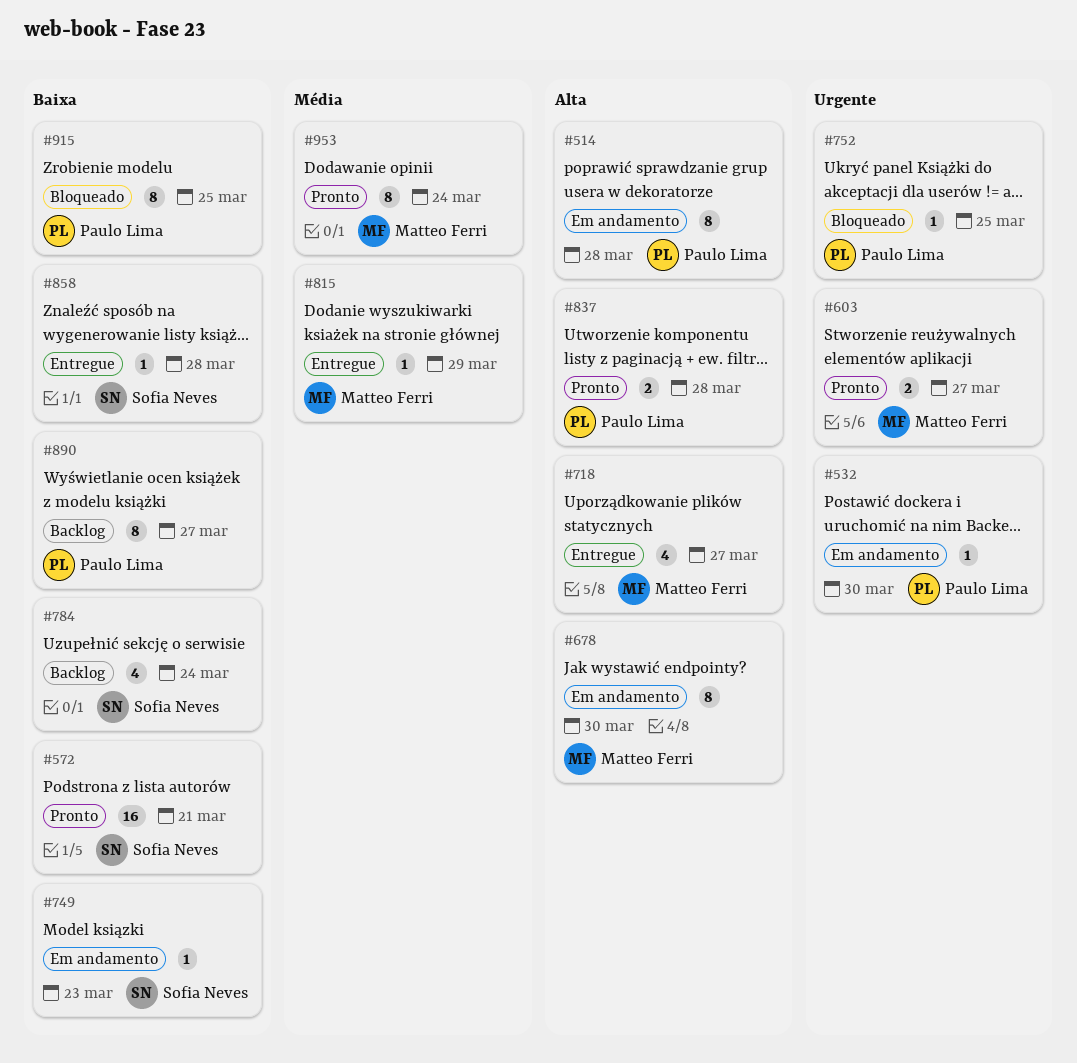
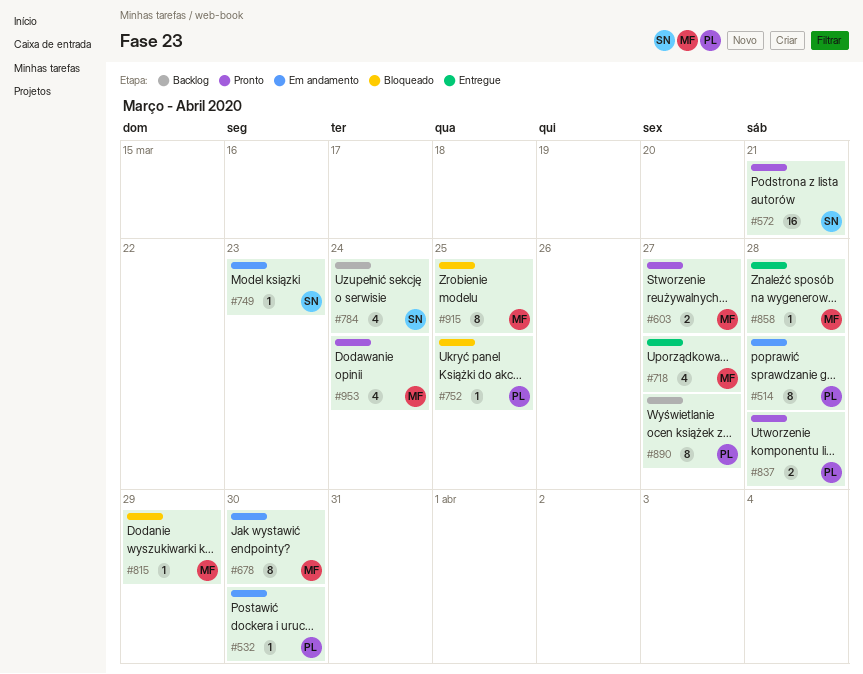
#815, status: Entregue -> Bloqueado
#858, owner: Sofia Neves -> Matteo Ferri
#915, owner: Paulo Lima -> Matteo Ferri
#953, estimate: 8 -> 4

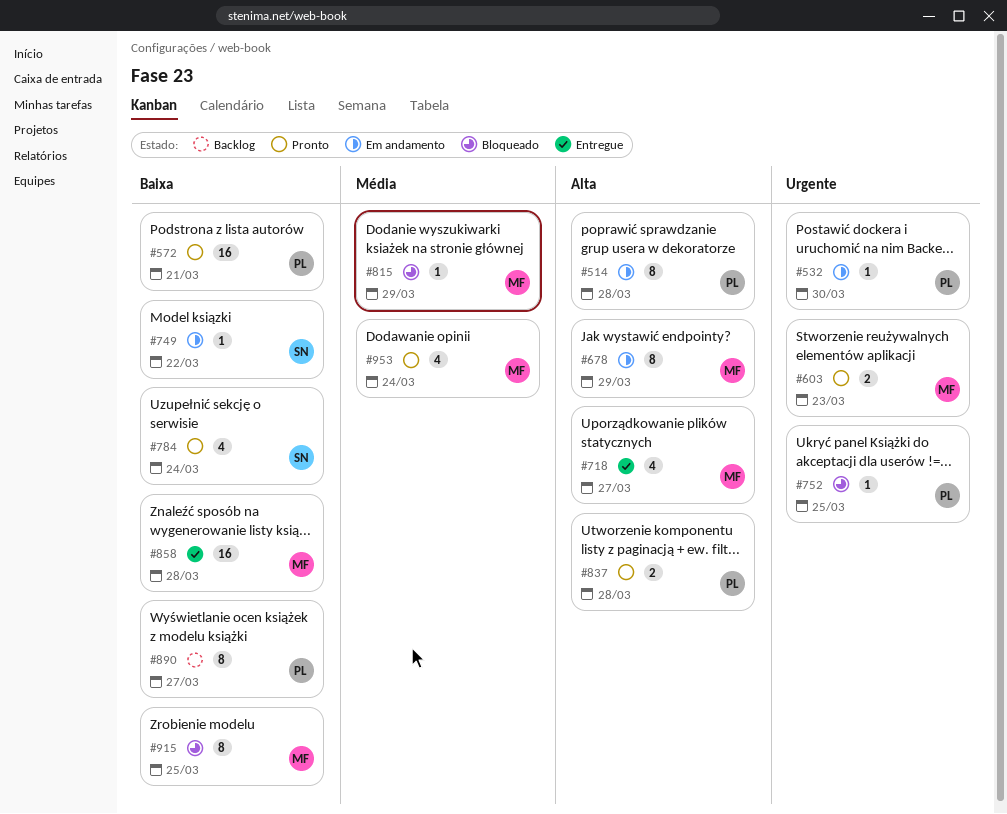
#572, owner: SN -> PL
#603, due: Mar 27 -> Mar 23
#678, due: Mar 30 -> Mar 29
#749, due: Mar 23 -> Mar 22
#784, status: Backlog -> Pronto
#858, estimate: 1 -> 16

